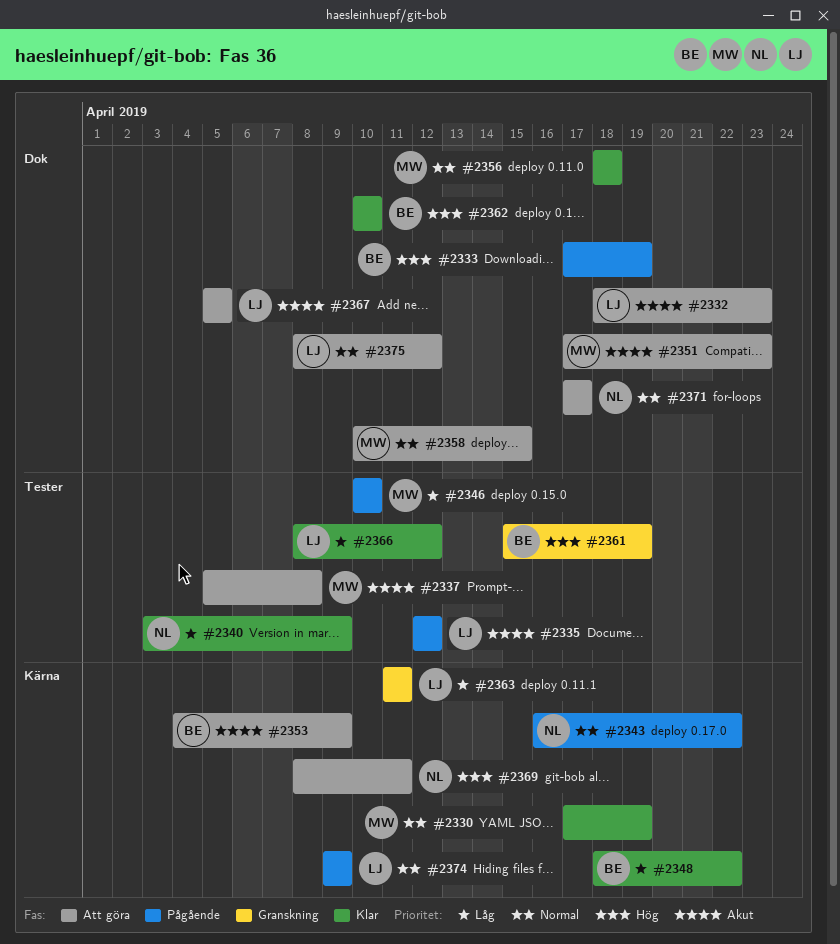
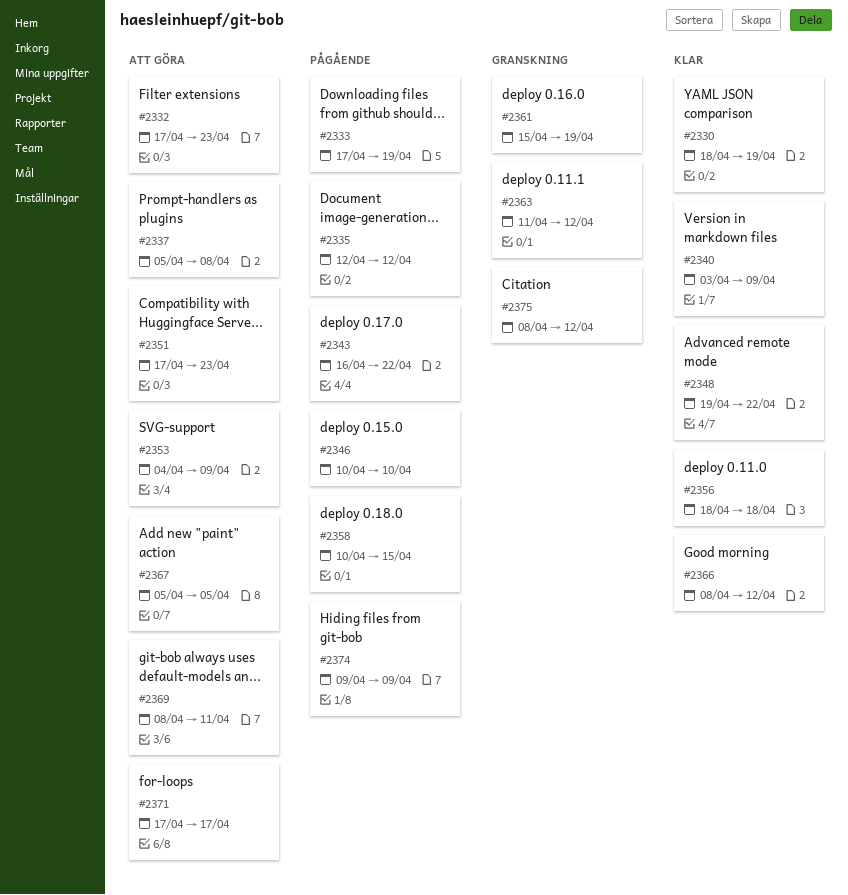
#2330, start: Apr 17 -> Apr 18
#2332, start: Apr 18 -> Apr 17
#2348, start: Apr 18 -> Apr 19
#2358, status: Att göra -> Pågående
#2362: present -> none
#2363, due: Apr 11 -> Apr 12
#2375, status: Att göra -> Granskning

